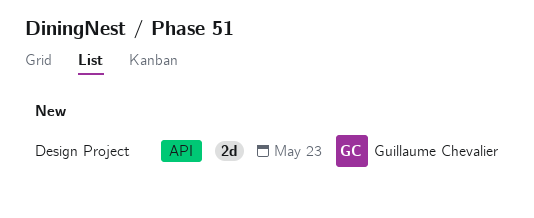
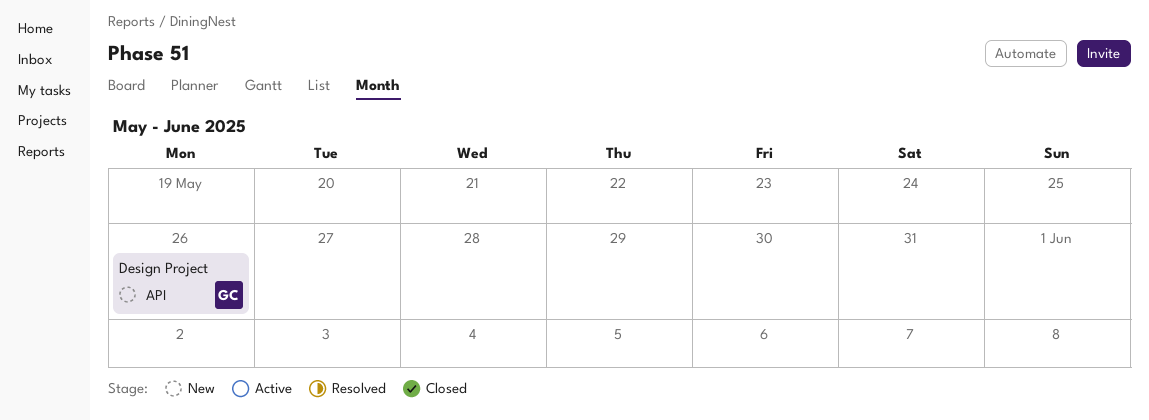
Design Project, due: May 23 -> May 26

